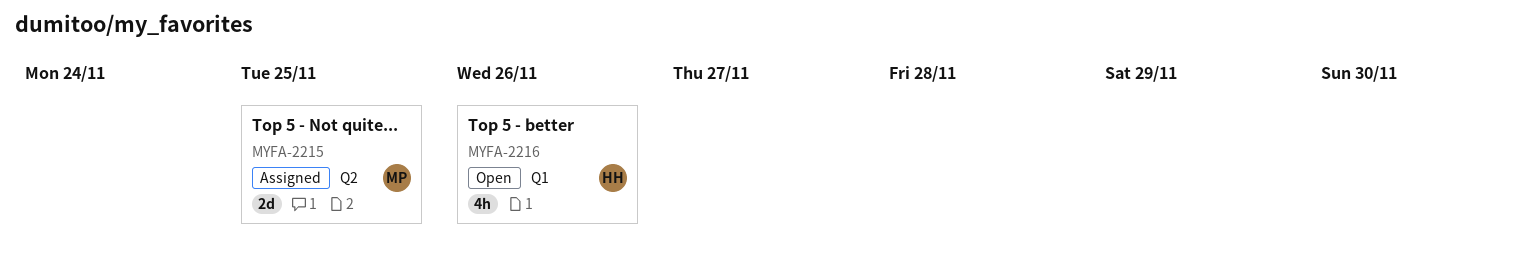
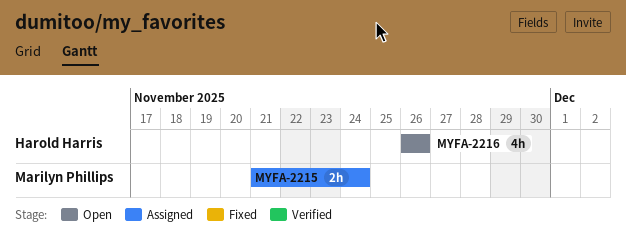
MYFA-2215, estimate: 2d -> 2h
MYFA-2215, due: Nov 25 -> Nov 24

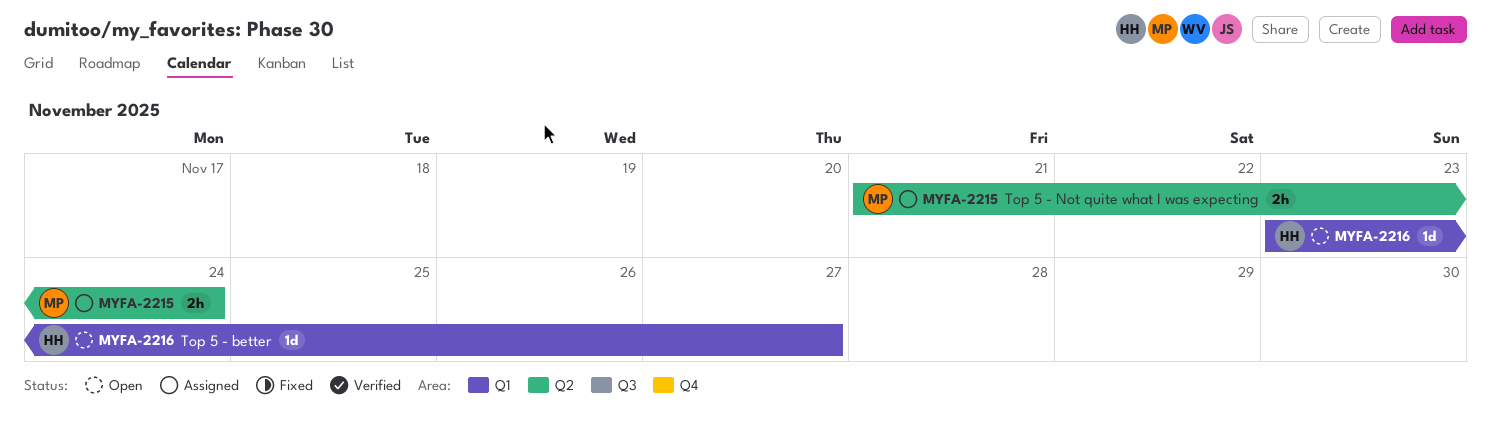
MYFA-2216, estimate: 4h -> 1d
MYFA-2216, start: Nov 26 -> Nov 23
MYFA-2216, due: Nov 26 -> Nov 27

